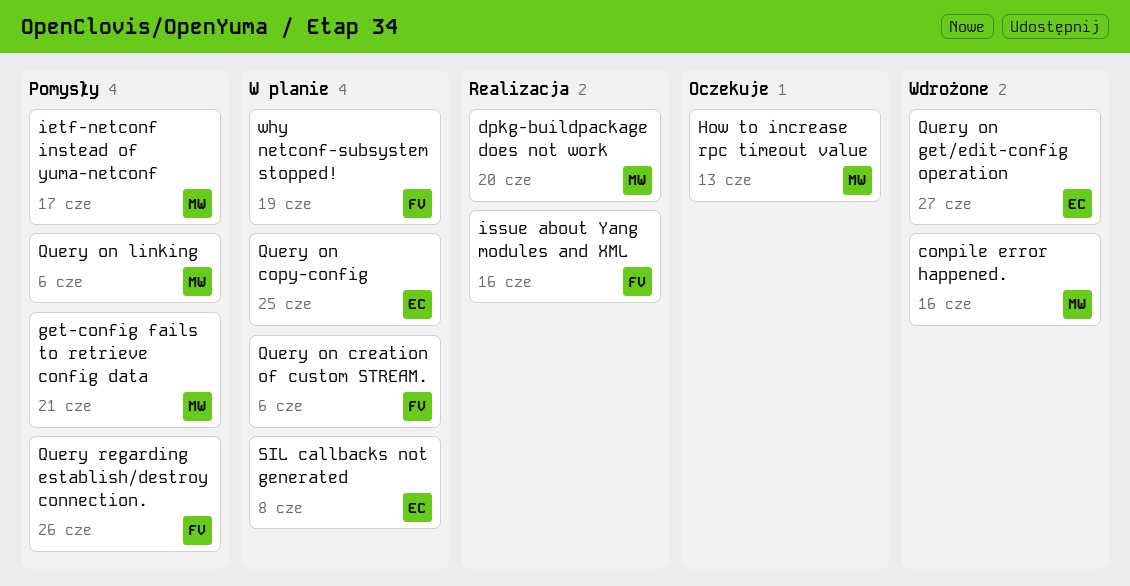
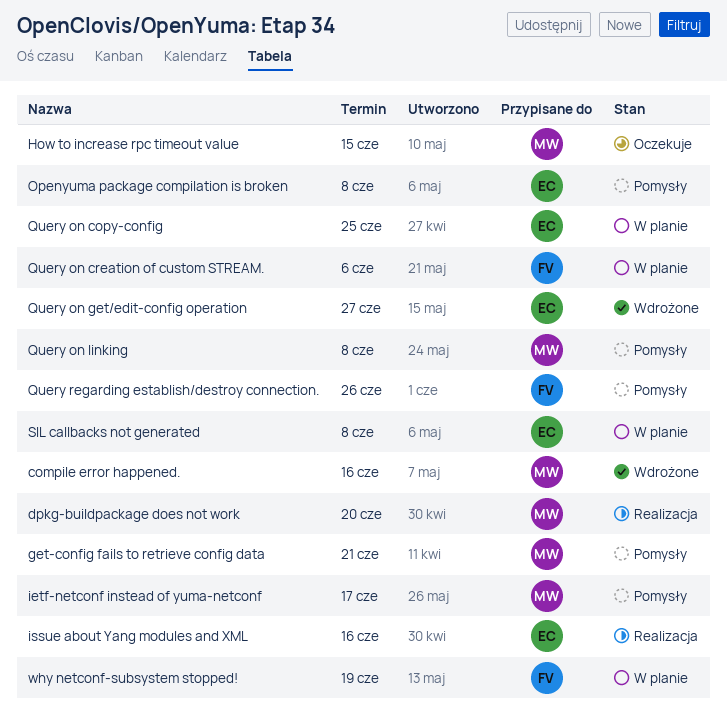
How to increase rpc timeout value, due: Jun 13 -> Jun 15
issue about Yang modules and XML, owner: FV -> EC
Openyuma package compilation is broken: none -> present
Query on linking, due: Jun 6 -> Jun 8

